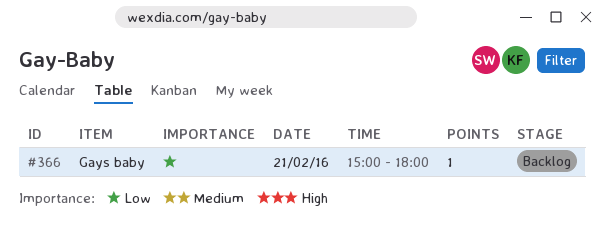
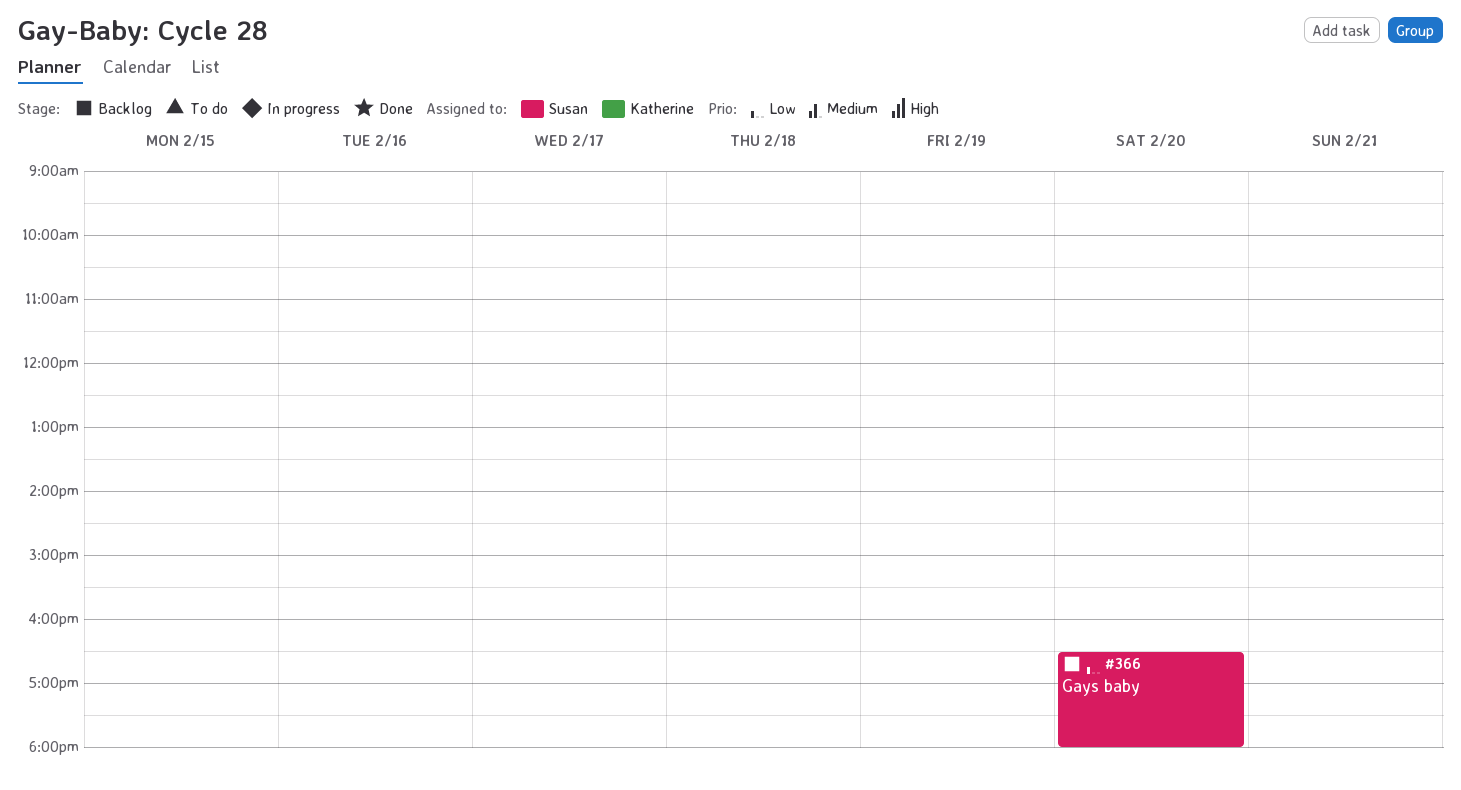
#366, day: Feb 21 -> Feb 20
#366, begins: 15:00 -> 16:30

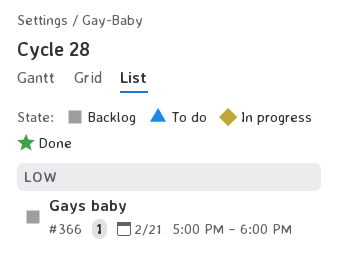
#366, day: Feb 20 -> Feb 21
#366, begins: 16:30 -> 17:00

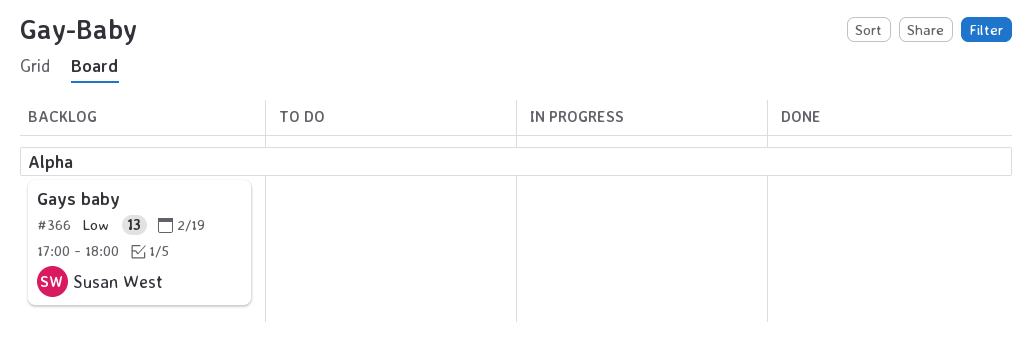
#366, estimate: 1 -> 13
#366, day: Feb 21 -> Feb 19

